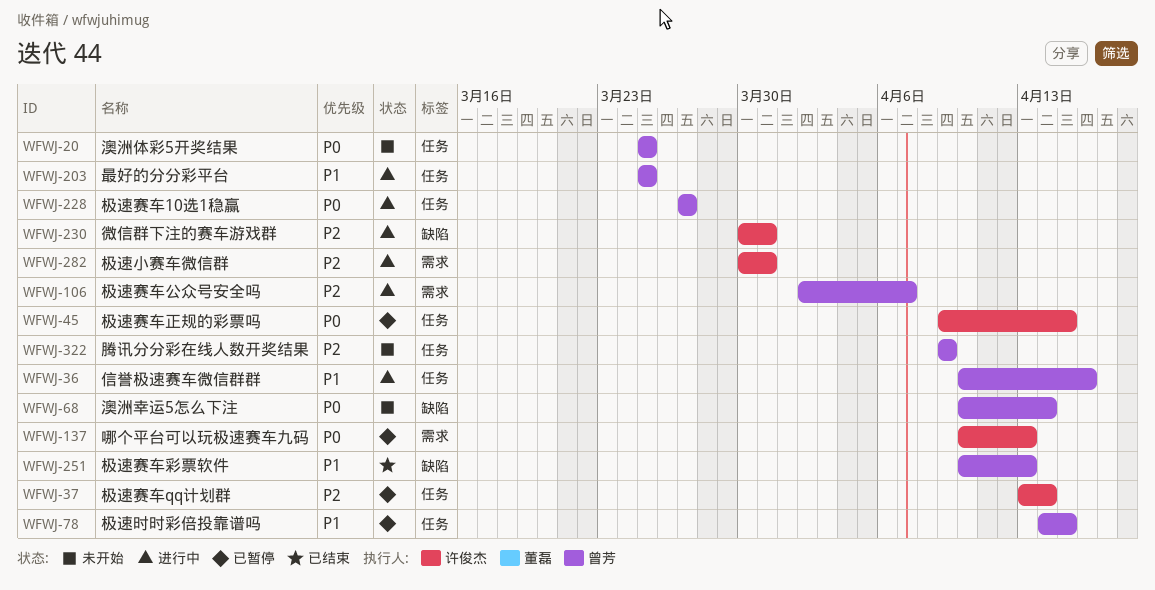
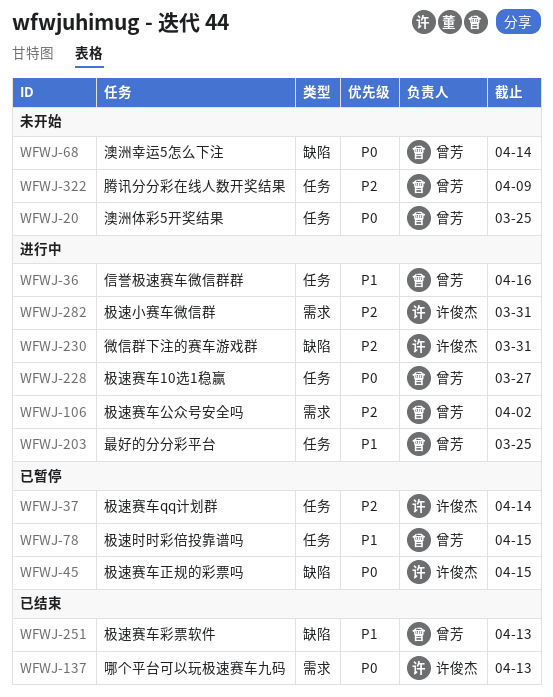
WFWJ-45, label: 任务 -> 缺陷
WFWJ-106, due: Apr 7 -> Apr 2
WFWJ-137, status: 已暂停 -> 已结束

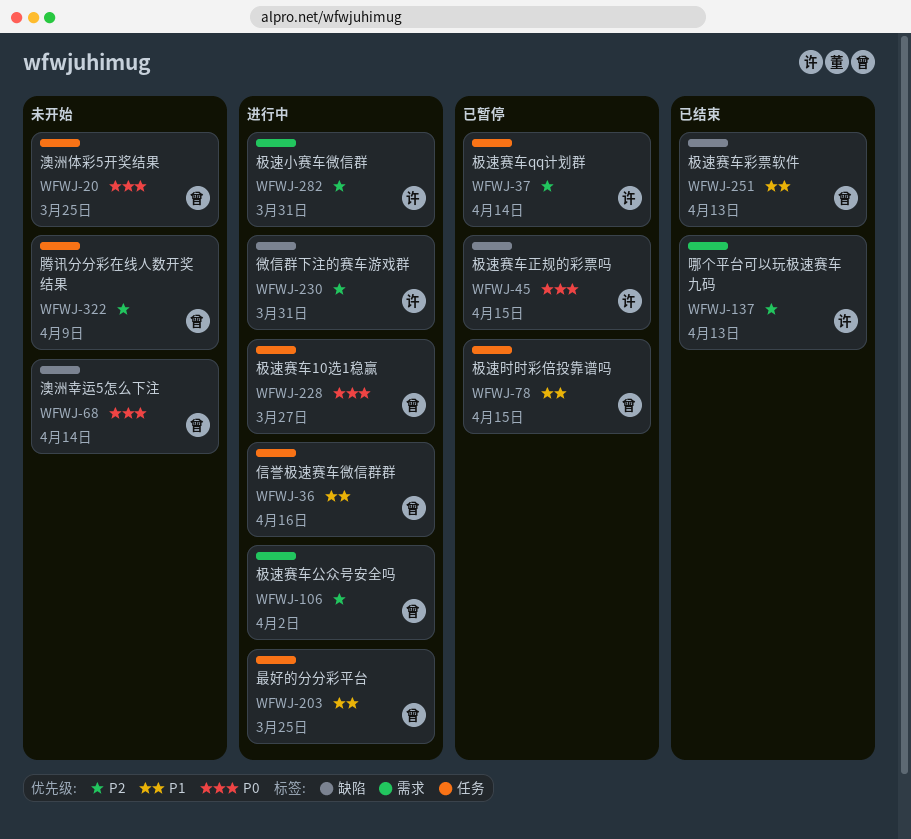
WFWJ-137, priority: P0 -> P2

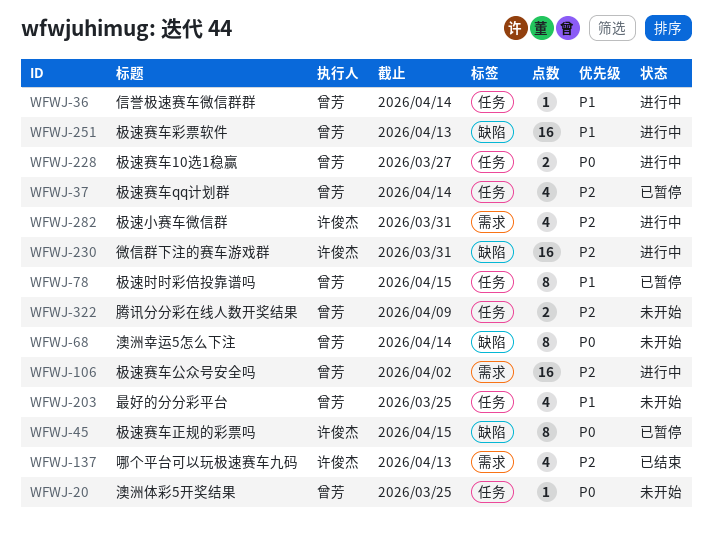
WFWJ-36, due: Apr 16 -> Apr 14
WFWJ-37, owner: 许俊杰 -> 曾芳
WFWJ-203, status: 进行中 -> 未开始
WFWJ-251, status: 已结束 -> 进行中

